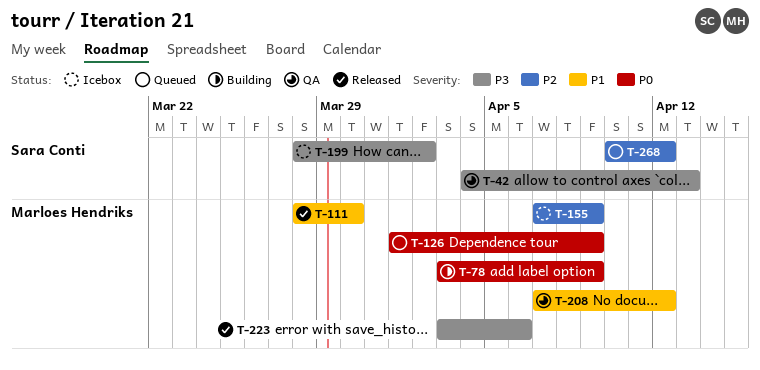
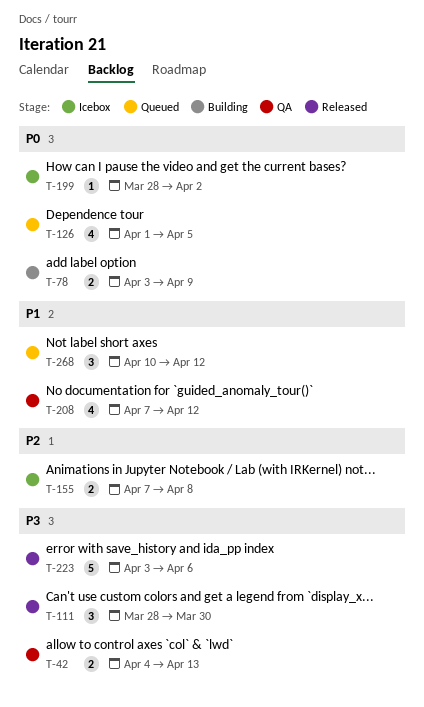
T-111, priority: P1 -> P3
T-126, due: Apr 9 -> Apr 5
T-155, due: Apr 9 -> Apr 8
T-199, priority: P3 -> P0
T-268, priority: P2 -> P1

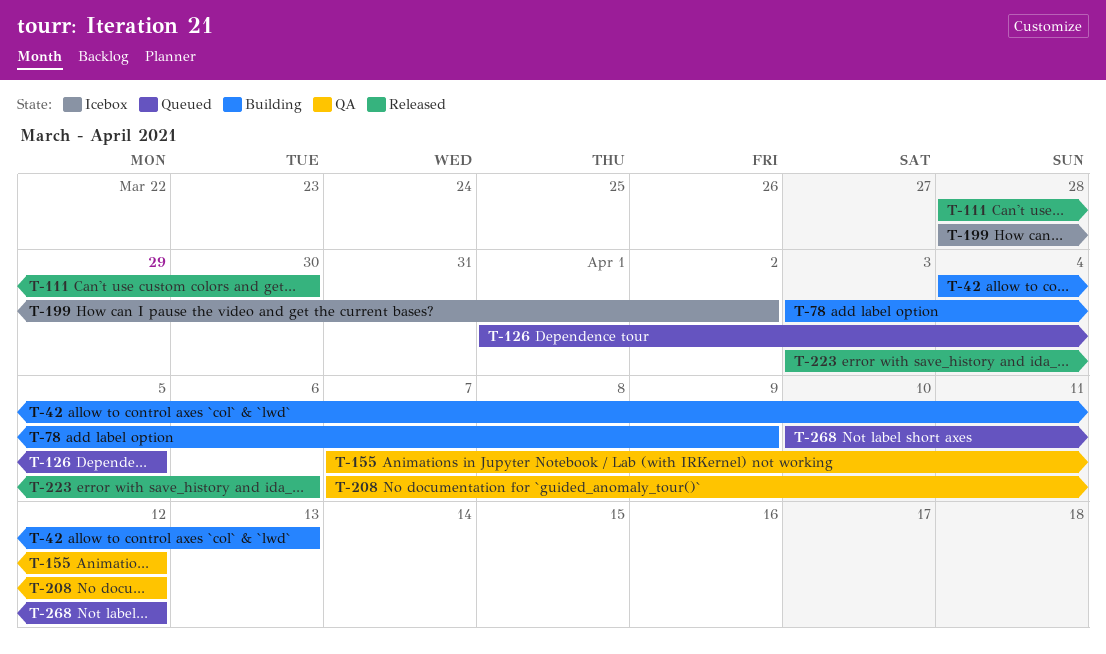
T-42, status: QA -> Building
T-155, status: Icebox -> QA
T-155, due: Apr 8 -> Apr 12

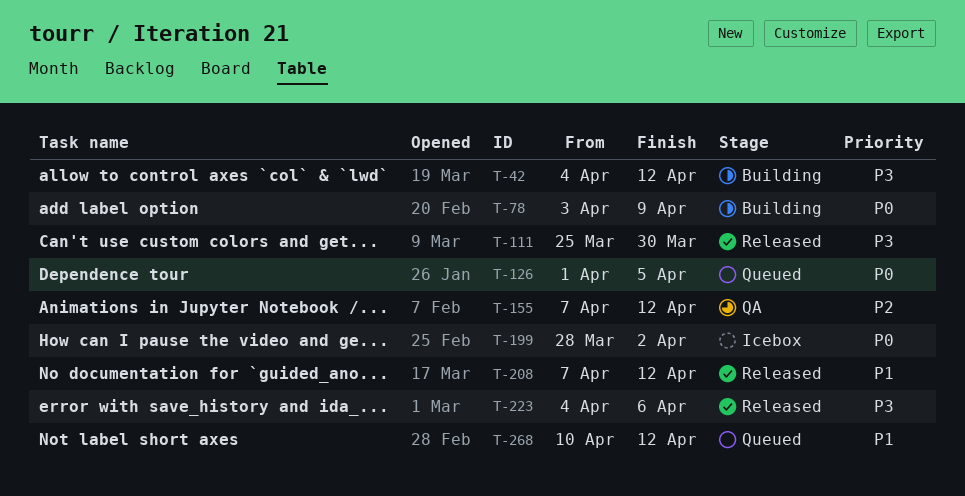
T-42, due: Apr 13 -> Apr 12
T-111, start: Mar 28 -> Mar 25
T-208, status: QA -> Released
T-223, start: Apr 3 -> Apr 4

